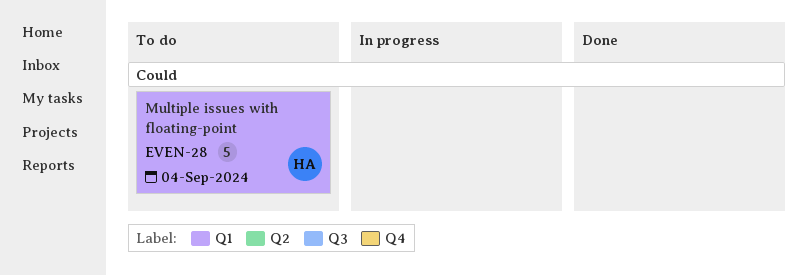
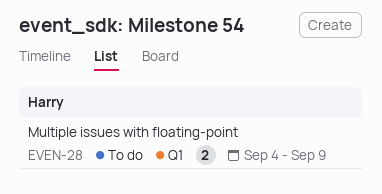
EVEN-28, estimate: 5 -> 2
EVEN-28, due: Sep 4 -> Sep 9

